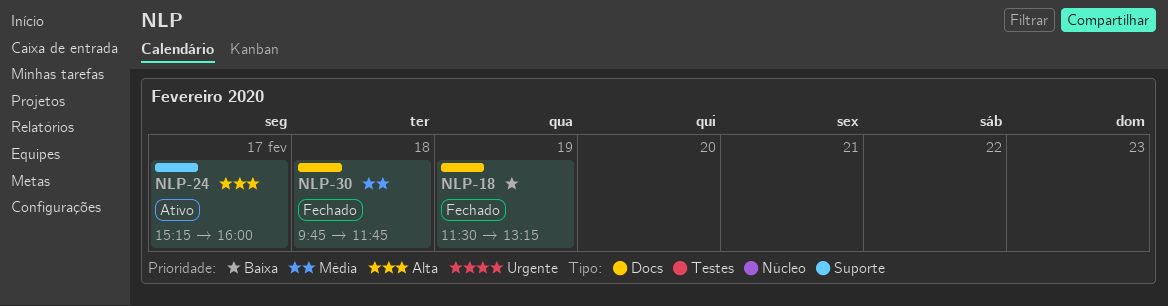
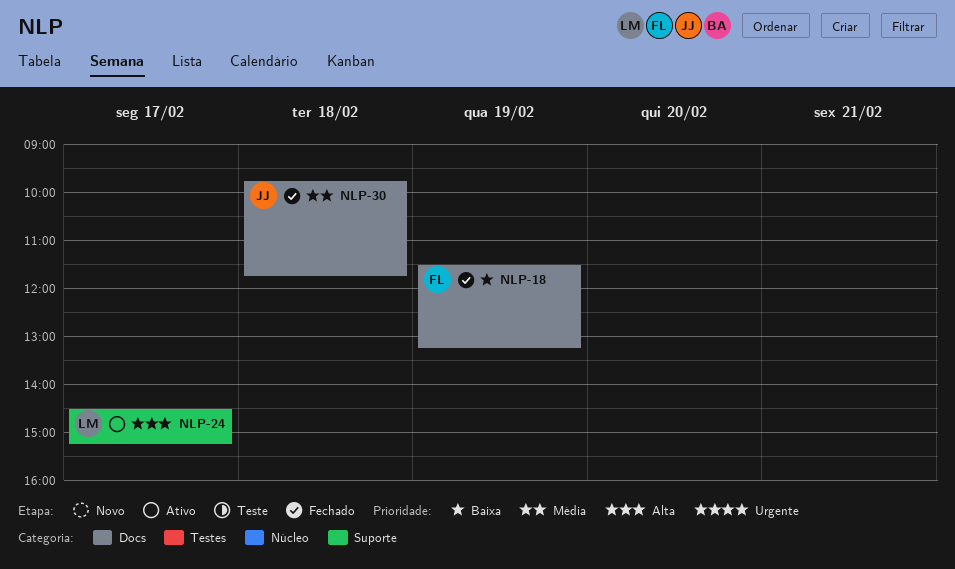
NLP-24, begins: 15:15 -> 14:30
NLP-24, ends: 16:00 -> 15:15

